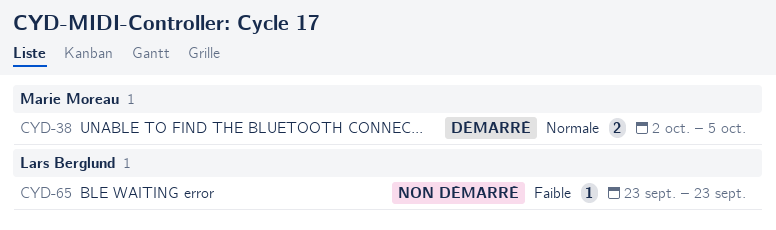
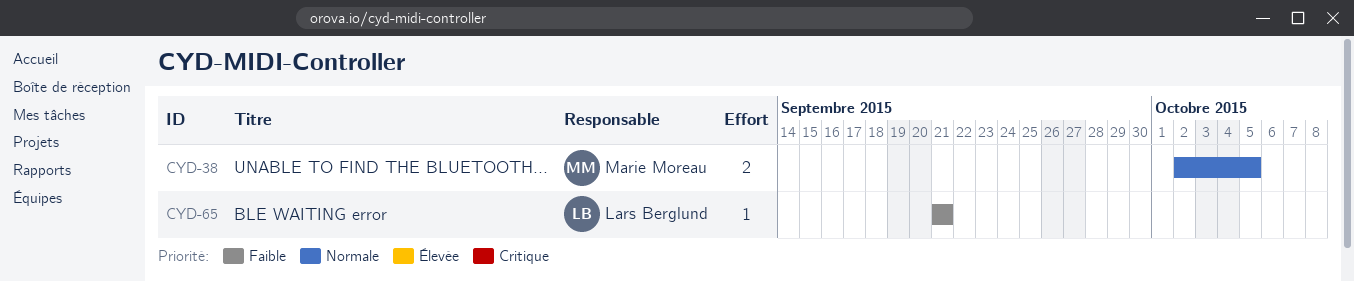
CYD-65, start: Sep 23 -> Sep 21
CYD-65, due: Sep 23 -> Sep 21

